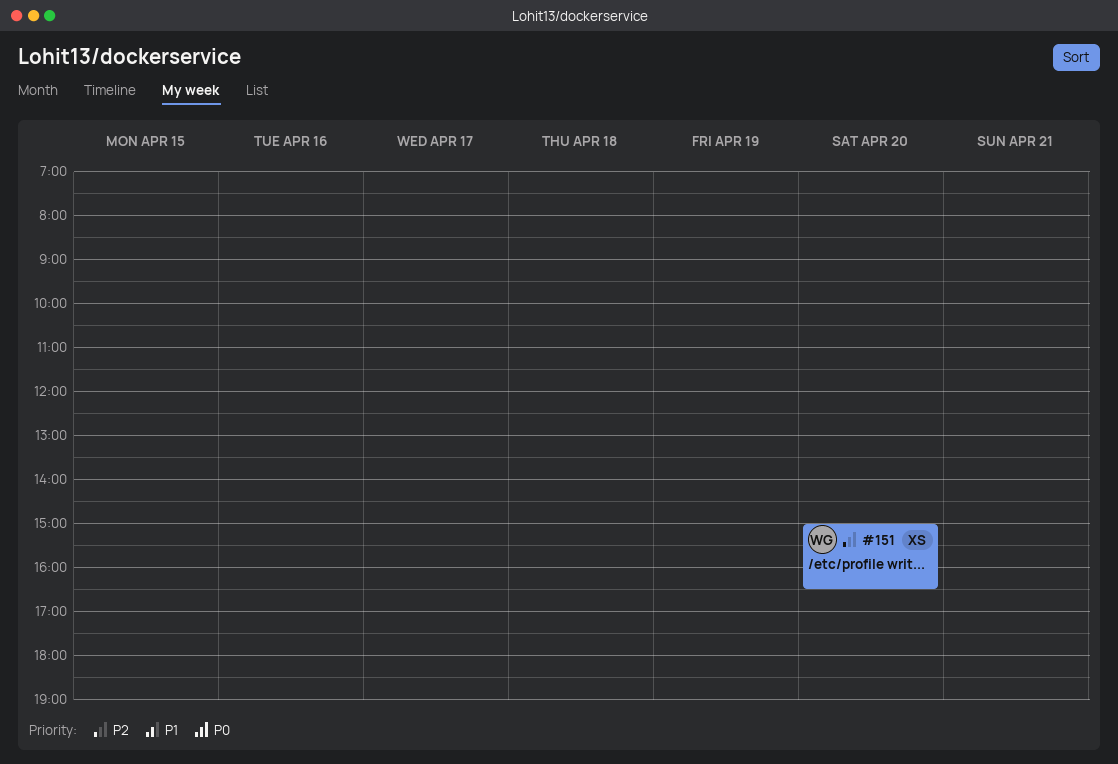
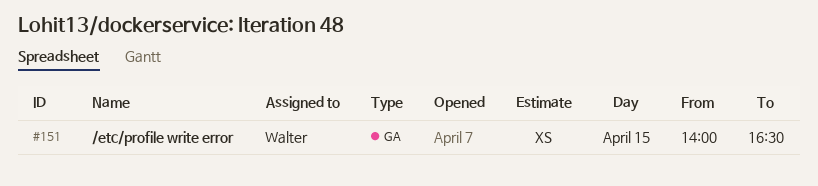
#151, day: Apr 20 -> Apr 15
#151, begins: 15:00 -> 14:00

